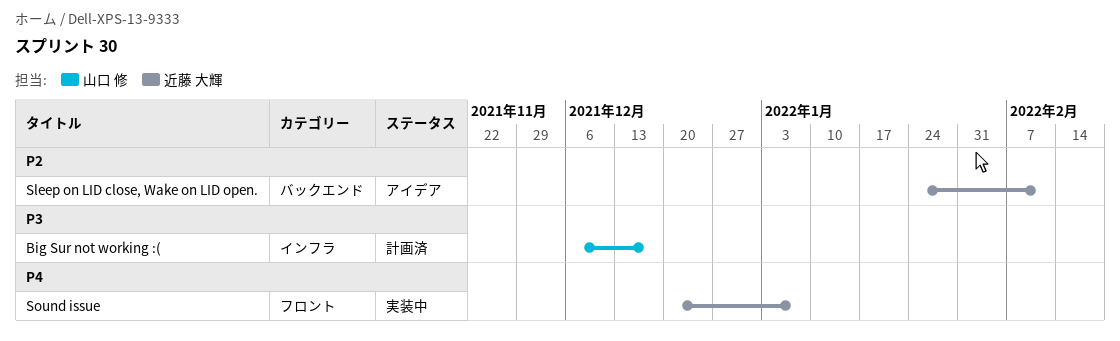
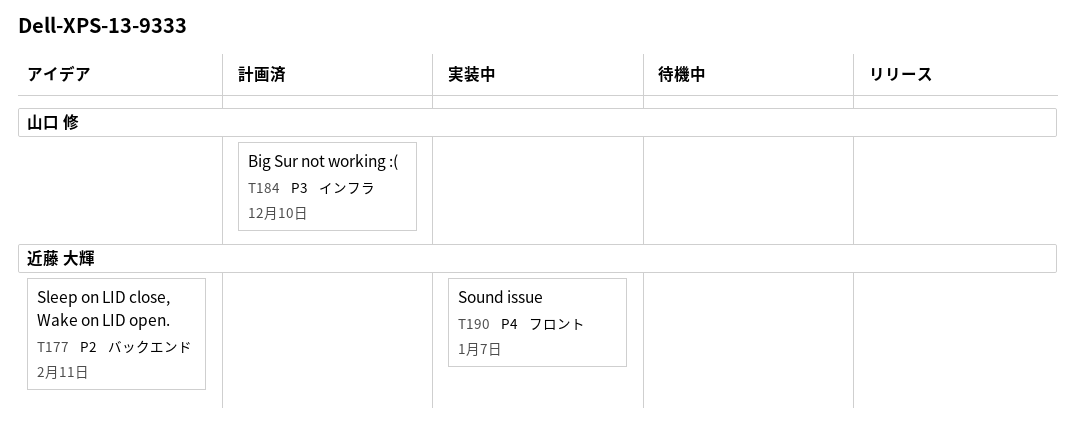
Big Sur not working :(, due: Dec 17 -> Dec 10

